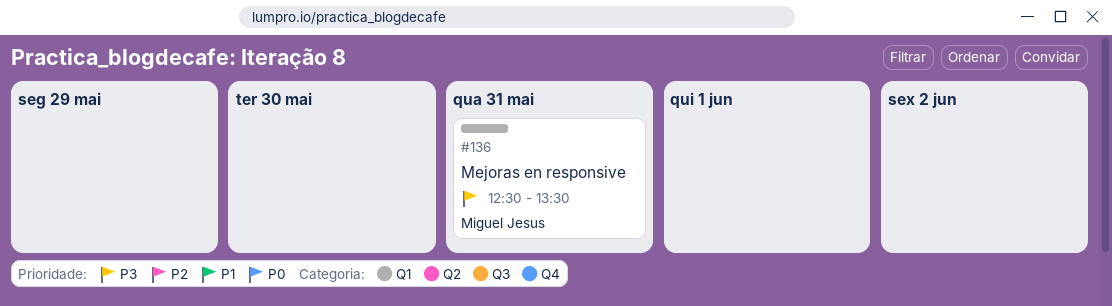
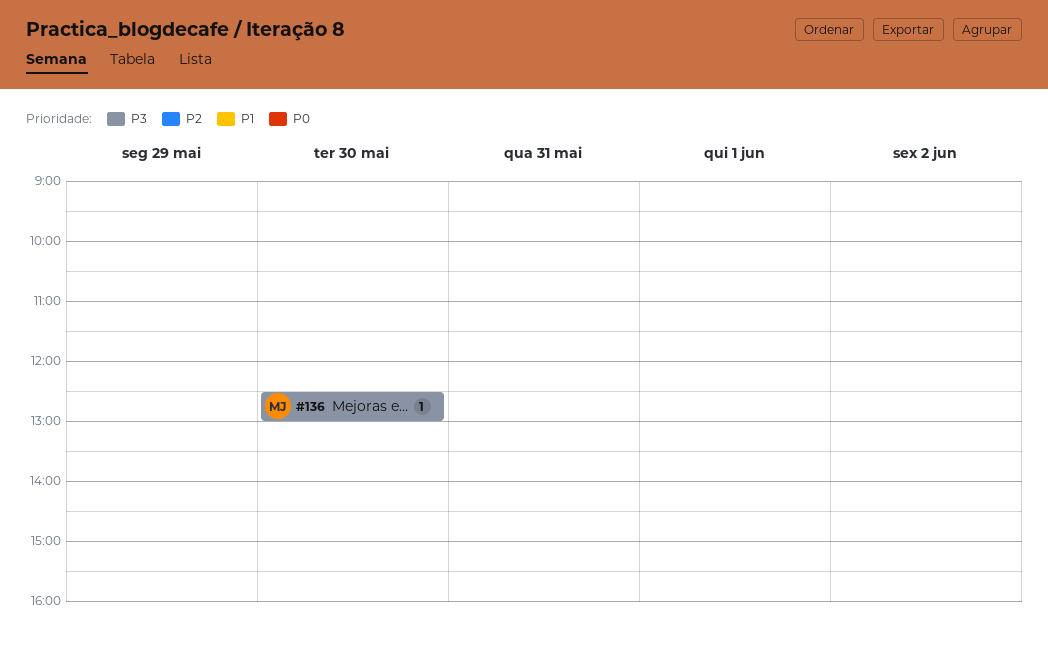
#136, day: May 31 -> May 30
#136, ends: 13:30 -> 13:00

